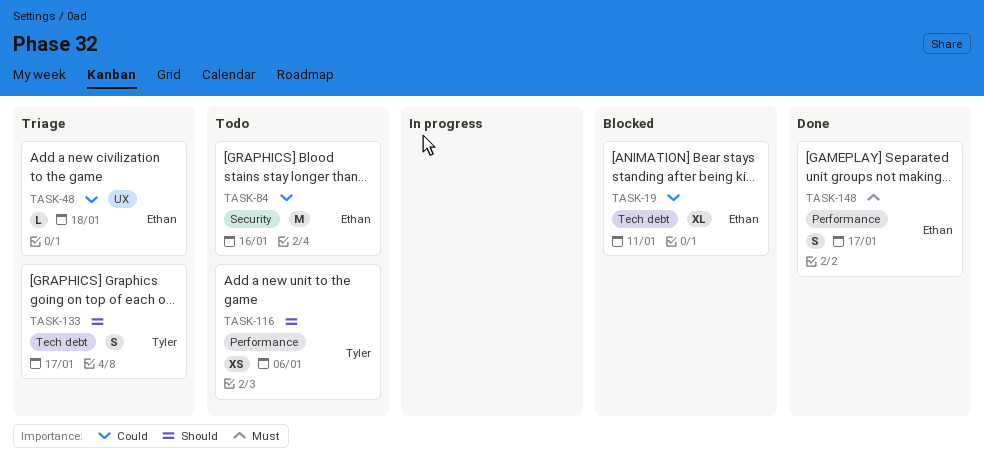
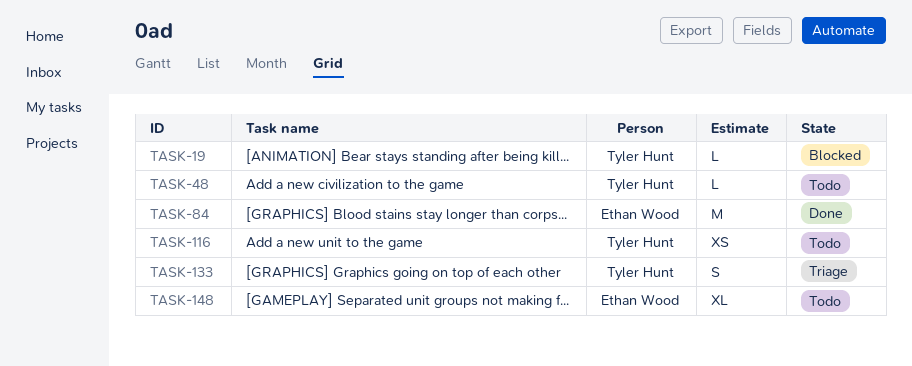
TASK-19, owner: Ethan Wood -> Tyler Hunt
TASK-19, estimate: XL -> L
TASK-48, status: Triage -> Todo
TASK-48, owner: Ethan Wood -> Tyler Hunt
TASK-84, status: Todo -> Done
TASK-148, status: Done -> Todo
TASK-148, estimate: S -> XL

